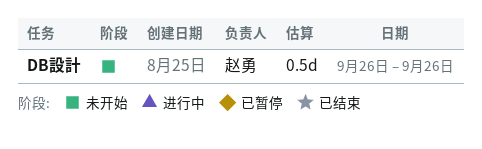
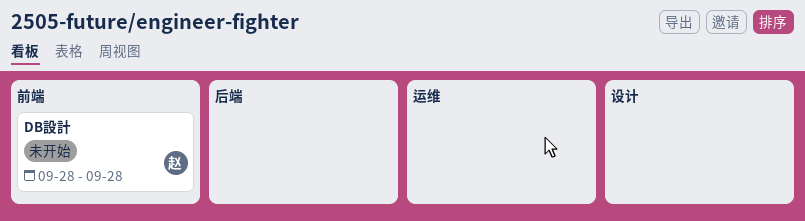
DB設計, start: Sep 26 -> Sep 28
DB設計, due: Sep 26 -> Sep 28

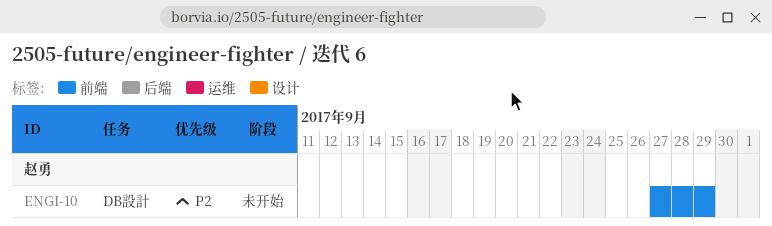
DB設計, start: Sep 28 -> Sep 27
DB設計, due: Sep 28 -> Sep 29

